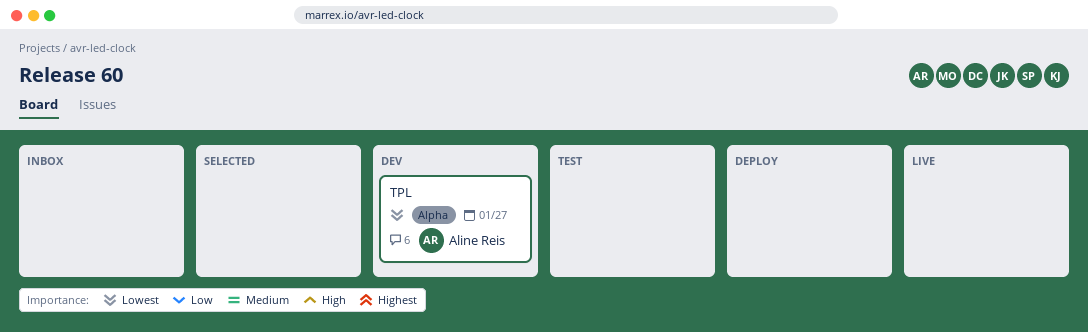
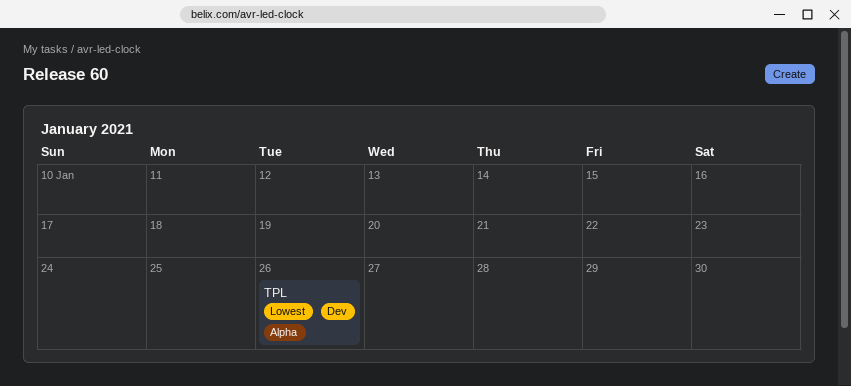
TPL, due: Jan 27 -> Jan 26

